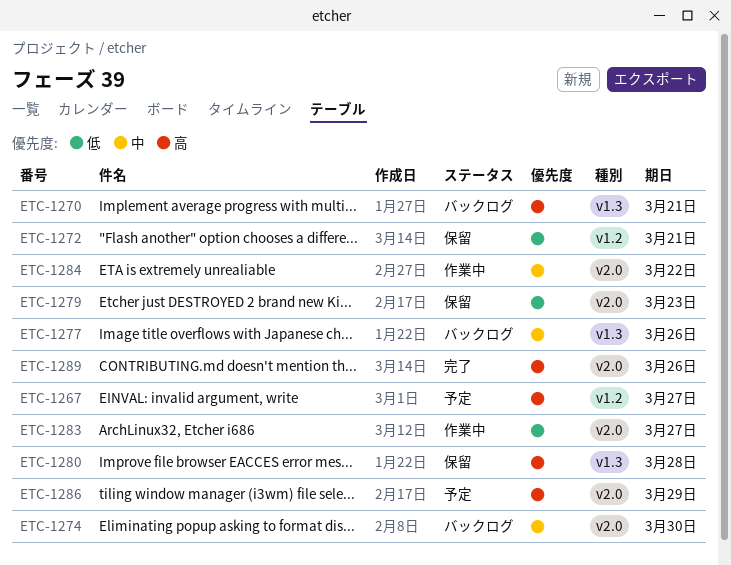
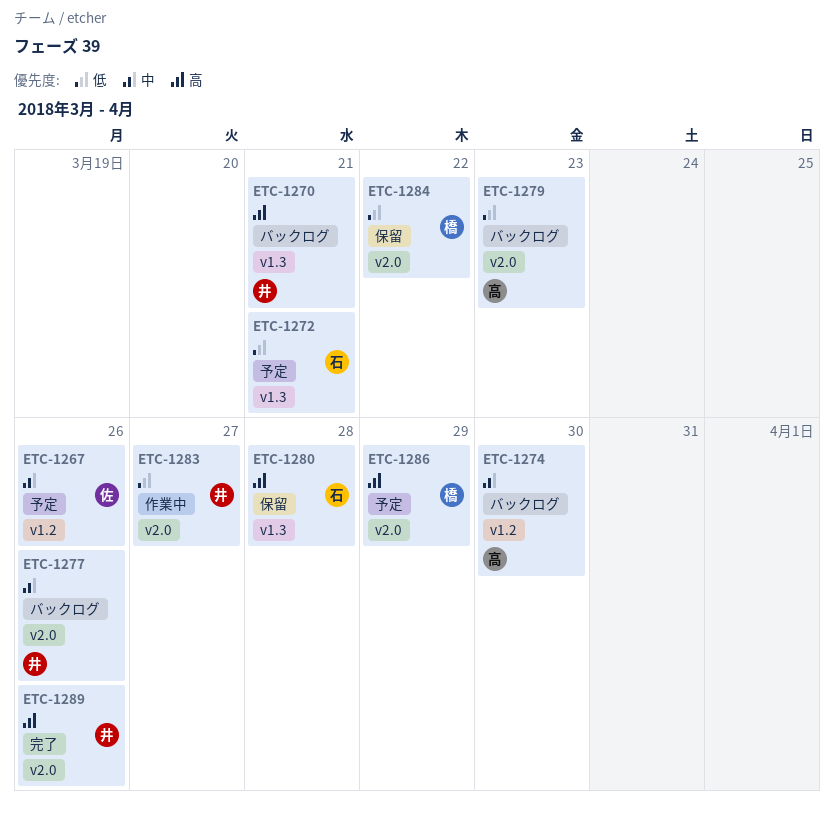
ETC-1267, priority: 高 -> 中
ETC-1267, due: Mar 27 -> Mar 26
ETC-1272, status: 保留 -> 予定
ETC-1272, label: v1.2 -> v1.3
ETC-1274, label: v2.0 -> v1.2
ETC-1277, label: v1.3 -> v2.0
ETC-1279, status: 保留 -> バックログ
ETC-1284, status: 作業中 -> 保留
ETC-1284, priority: 中 -> 低

